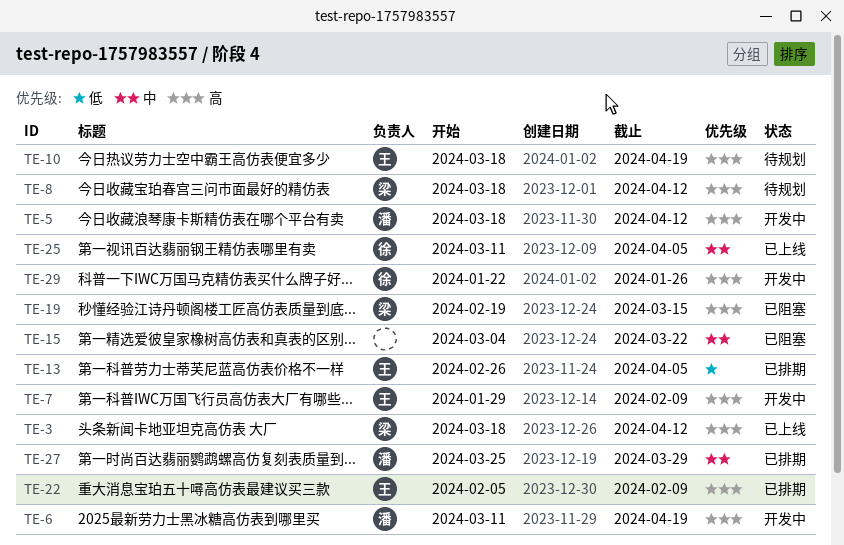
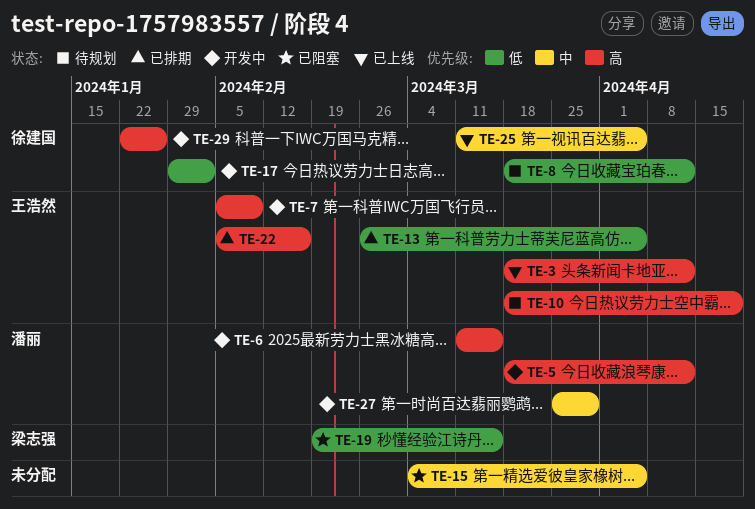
TE-3, owner: 梁志强 -> 王浩然
TE-6, due: Apr 19 -> Mar 15
TE-7, start: Jan 29 -> Feb 5
TE-8, owner: 梁志强 -> 徐建国
TE-8, priority: 高 -> 低
TE-15, due: Mar 22 -> Apr 5
TE-17: none -> present
TE-19, priority: 高 -> 低
TE-22, due: Feb 9 -> Feb 16
TE-27, status: 已排期 -> 开发中

